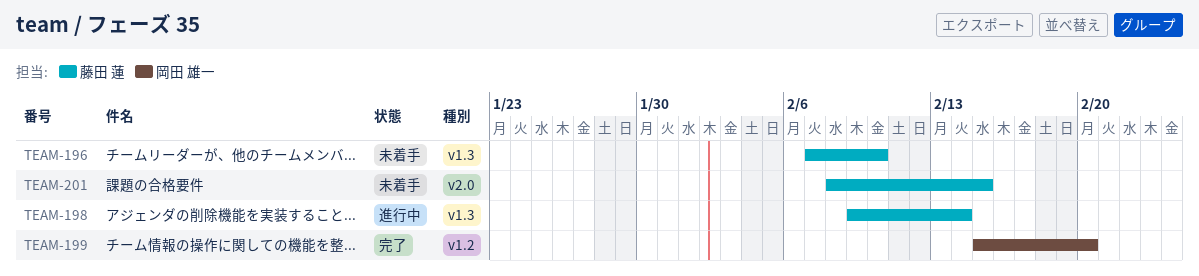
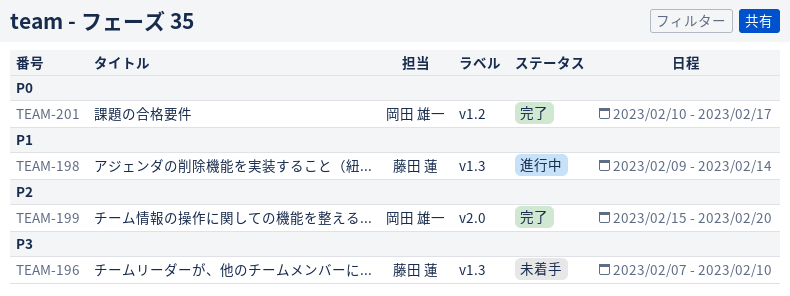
TEAM-199, label: v1.2 -> v2.0
TEAM-201, status: 未着手 -> 完了
TEAM-201, owner: 藤田 蓮 -> 岡田 雄一
TEAM-201, label: v2.0 -> v1.2
TEAM-201, start: Feb 8 -> Feb 10
TEAM-201, due: Feb 15 -> Feb 17

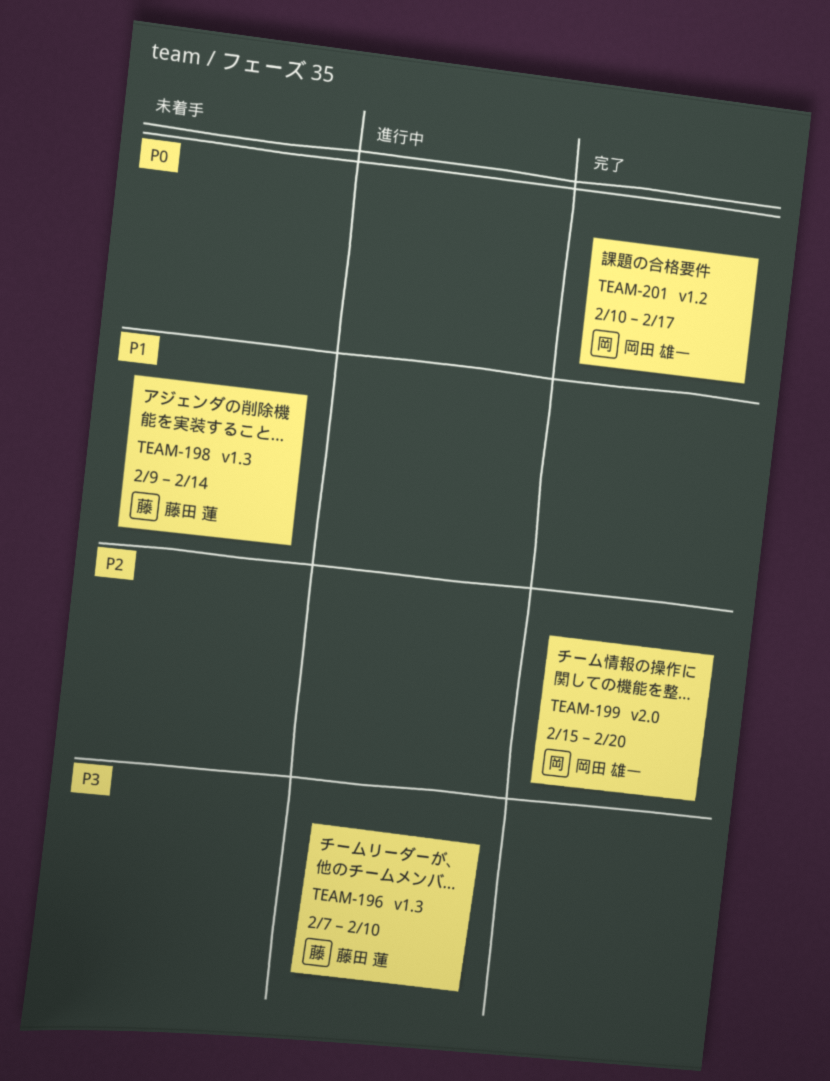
TEAM-196, status: 未着手 -> 進行中
TEAM-198, status: 進行中 -> 未着手

